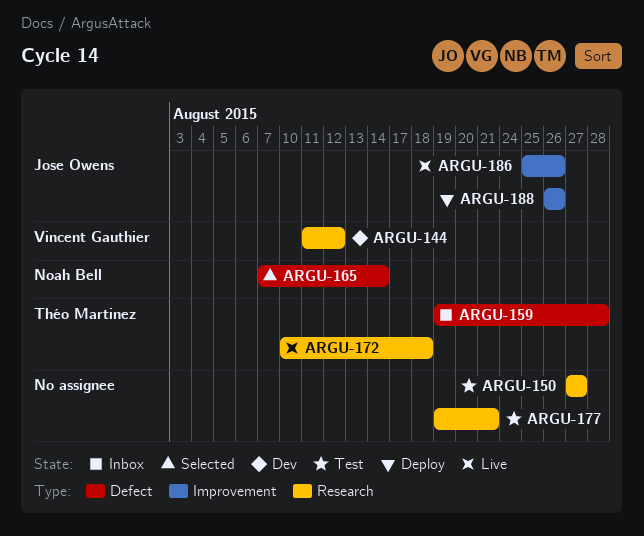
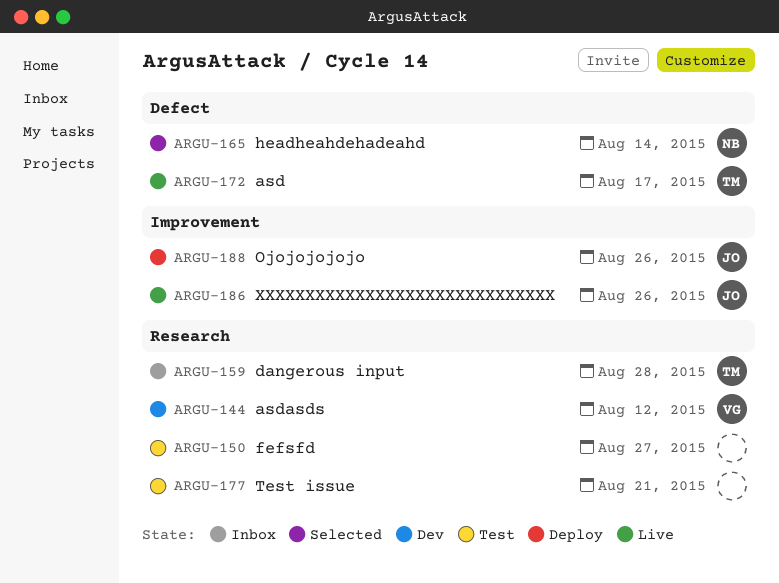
ARGU-159, label: Defect -> Research
ARGU-172, label: Research -> Defect
ARGU-172, due: Aug 18 -> Aug 17

